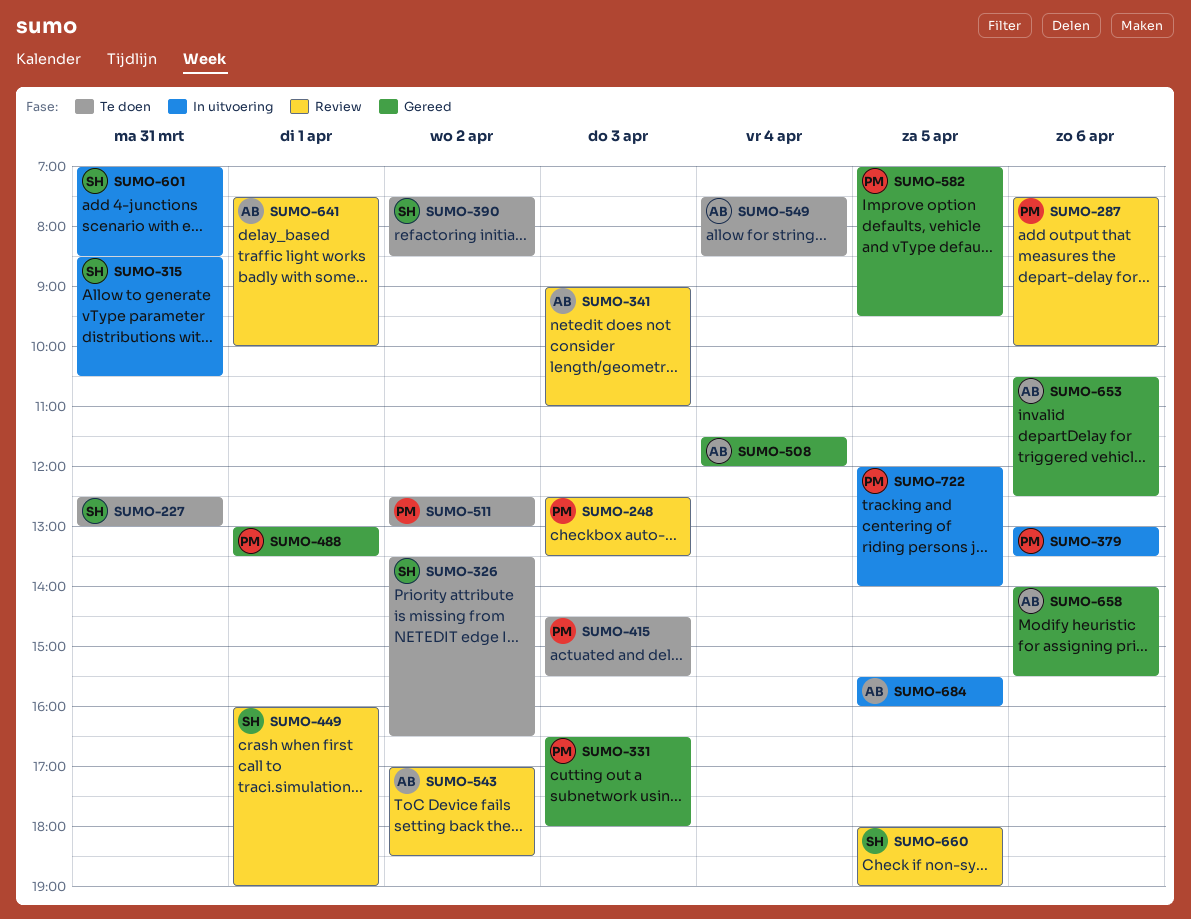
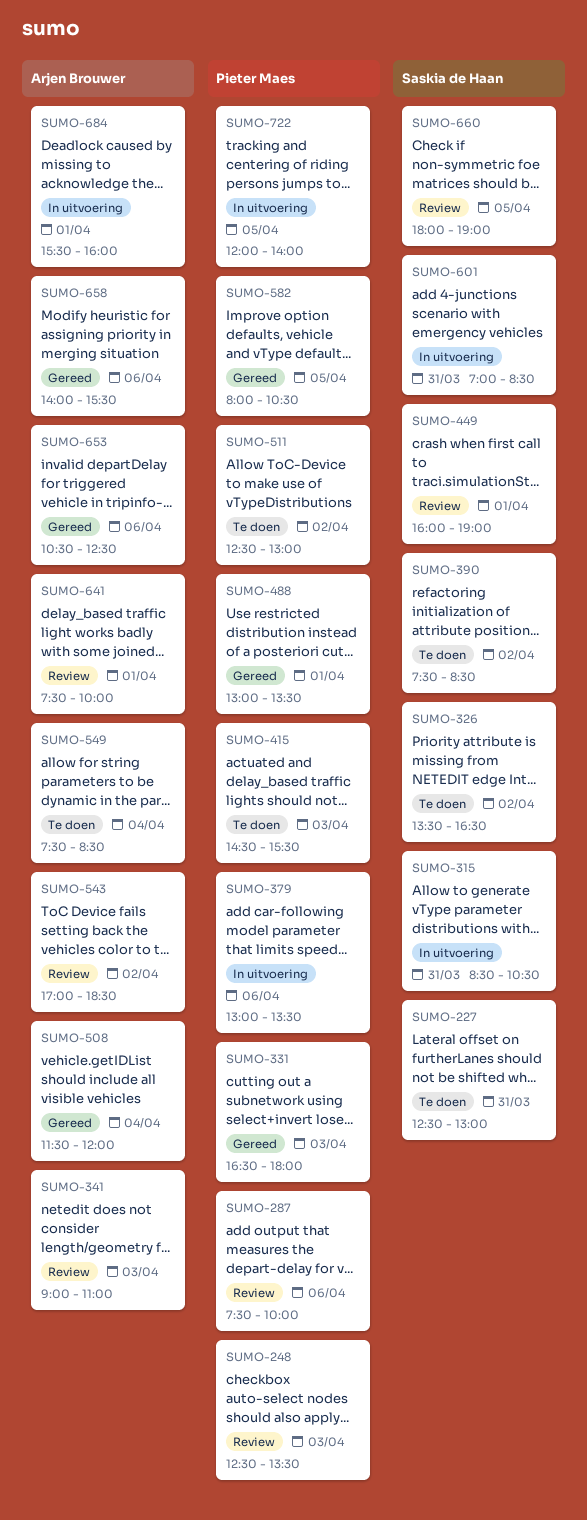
SUMO-582, begins: 07:00 -> 08:00
SUMO-582, ends: 09:30 -> 10:30
SUMO-684, day: Apr 5 -> Apr 1

